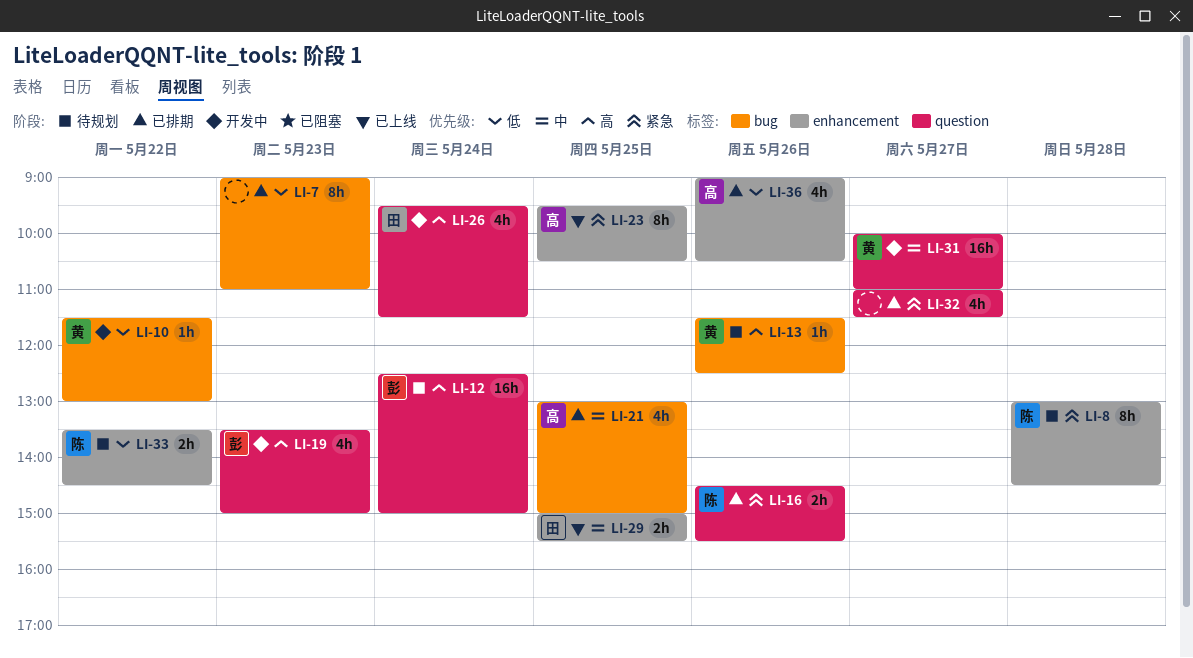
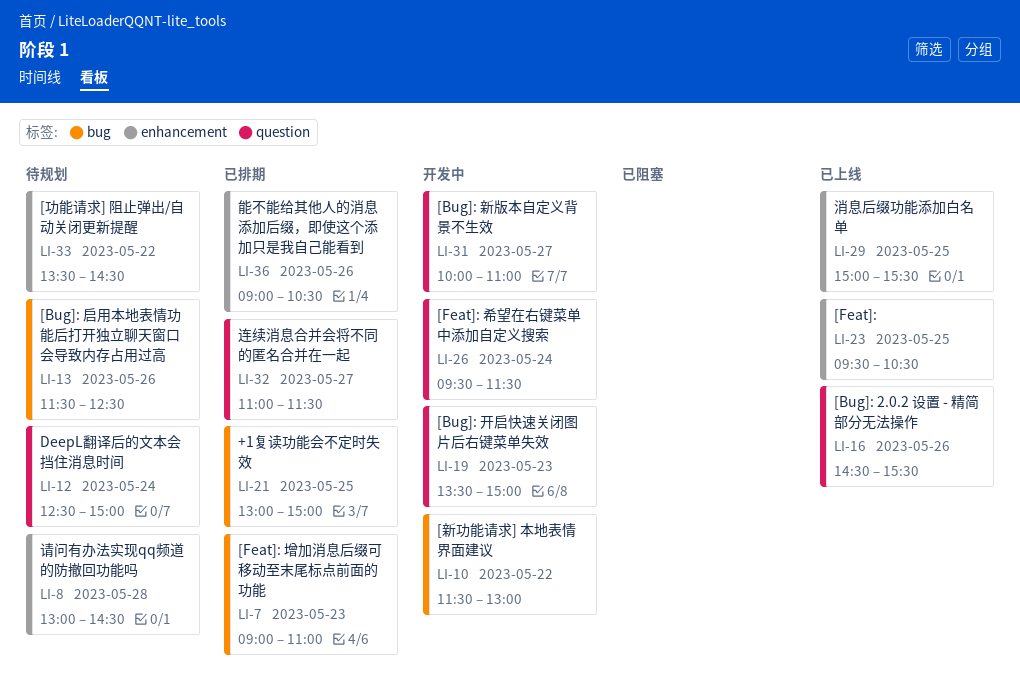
LI-16, status: 已排期 -> 已上线

